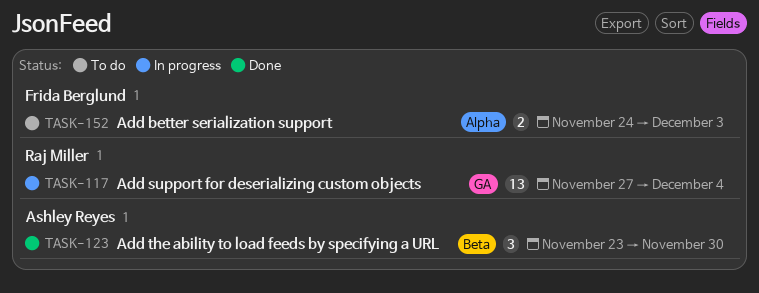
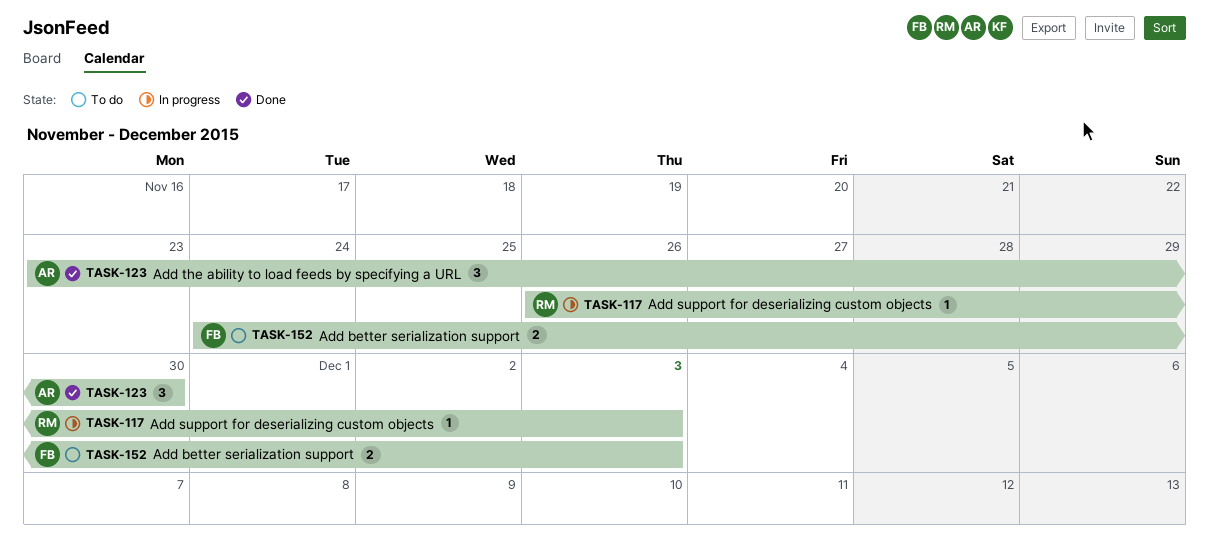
TASK-117, estimate: 13 -> 1
TASK-117, start: Nov 27 -> Nov 26
TASK-117, due: Dec 4 -> Dec 3

